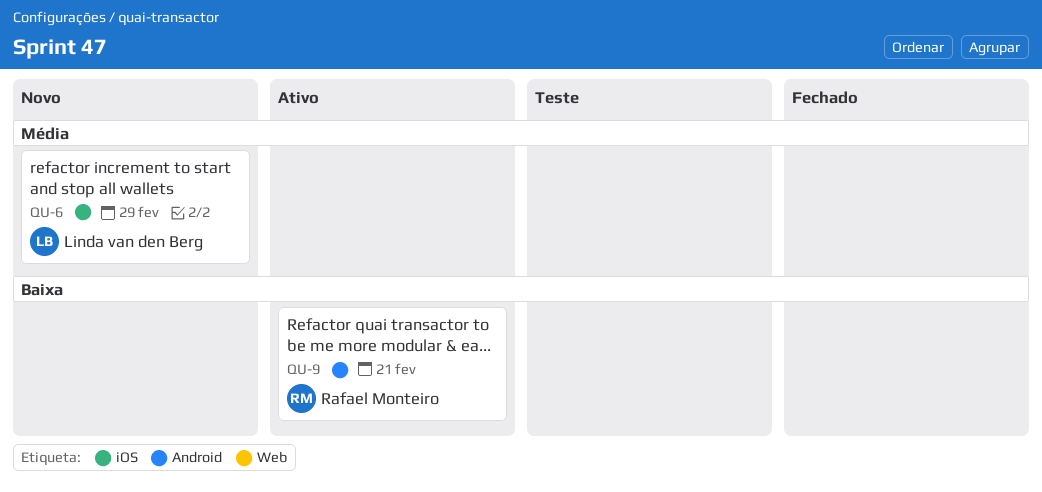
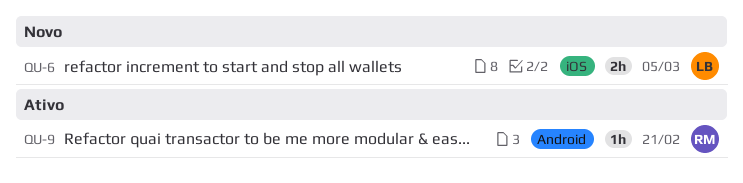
QU-6, due: Feb 29 -> Mar 5

